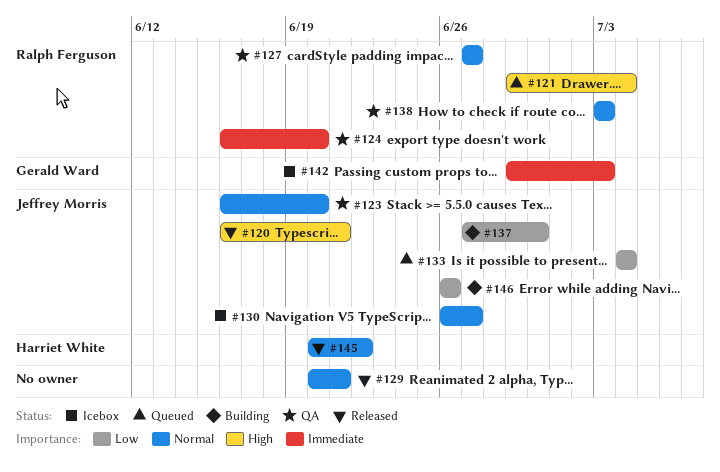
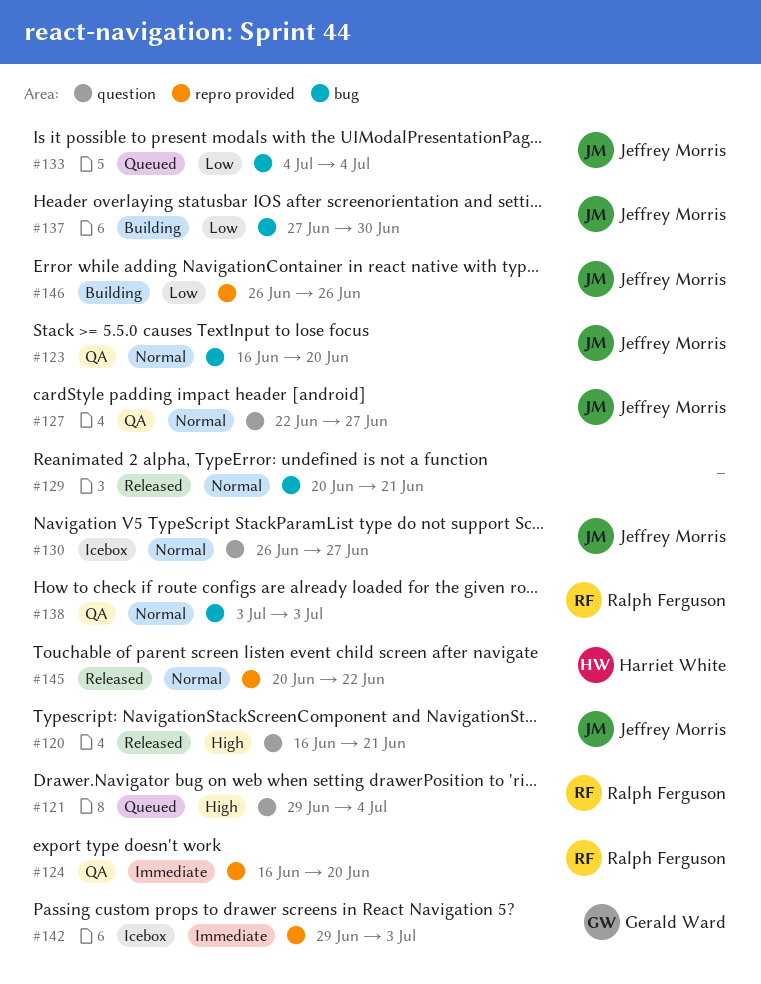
#127, owner: Ralph Ferguson -> Jeffrey Morris
#127, start: Jun 27 -> Jun 22

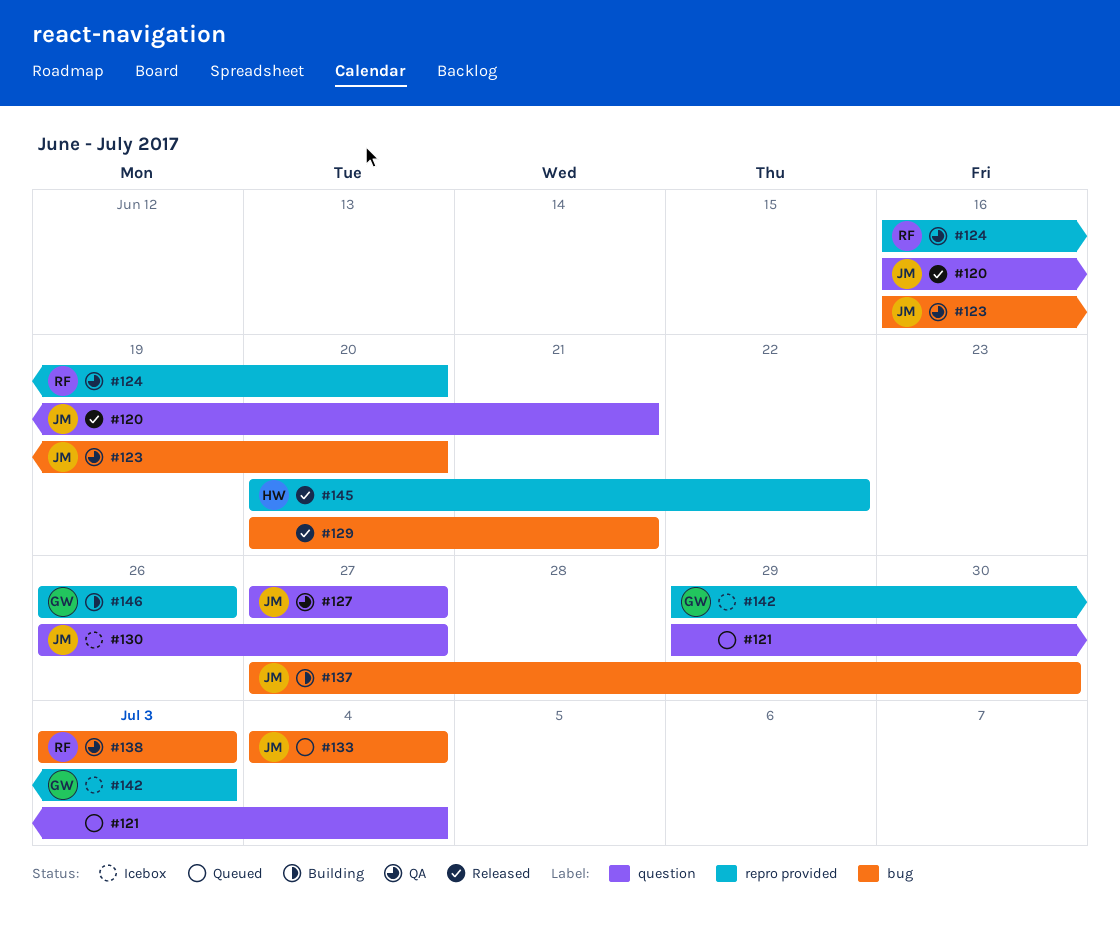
#121, owner: Ralph Ferguson -> none
#127, start: Jun 22 -> Jun 27
#146, owner: Jeffrey Morris -> Gerald Ward

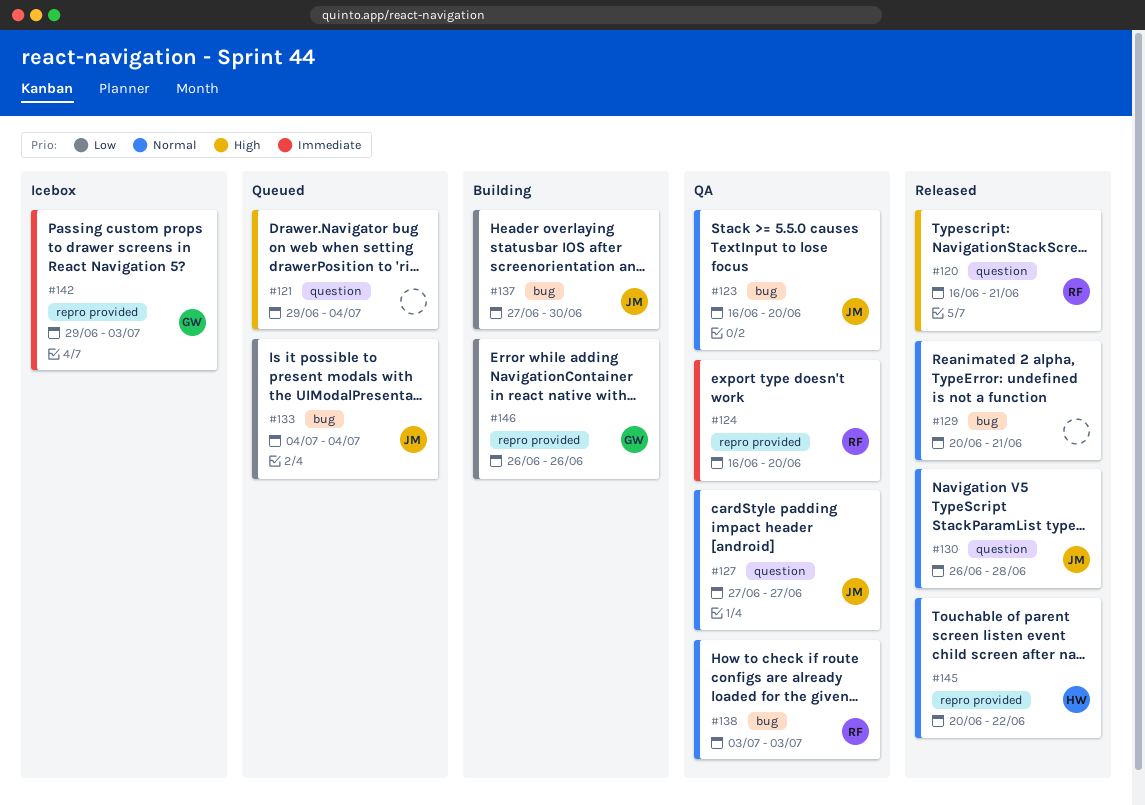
#120, owner: JM -> RF
#130, status: Icebox -> Released
#130, due: Jun 27 -> Jun 28

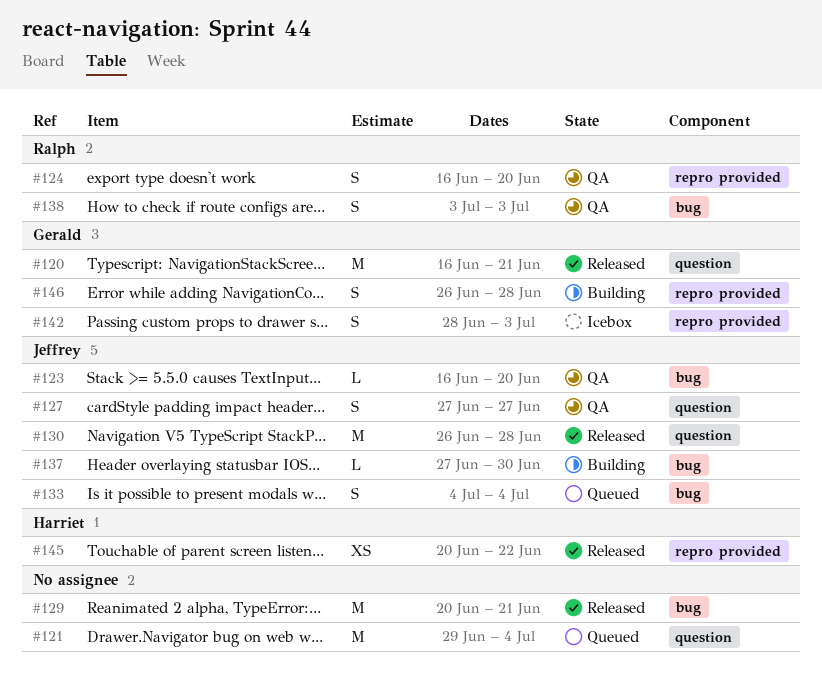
#120, owner: Ralph -> Gerald
#142, start: Jun 29 -> Jun 28
#146, due: Jun 26 -> Jun 28

